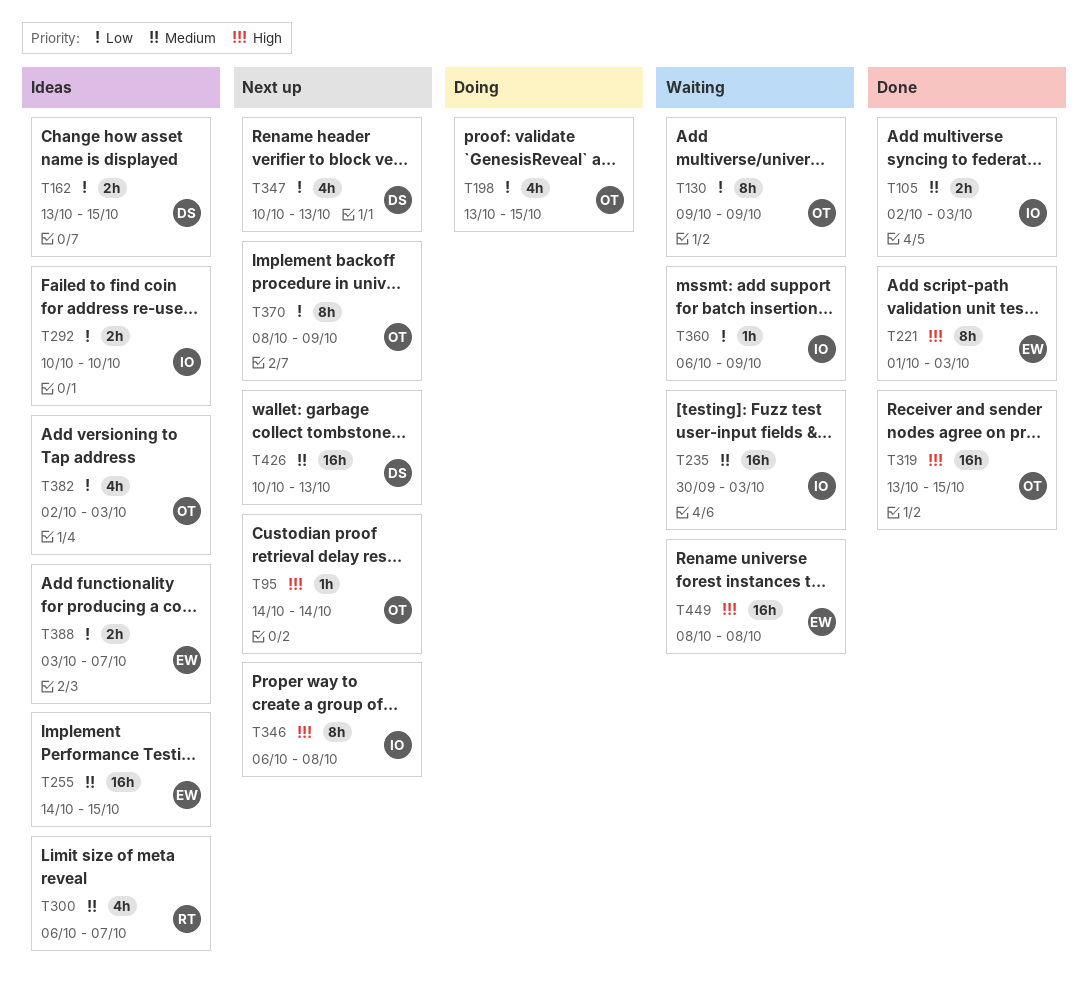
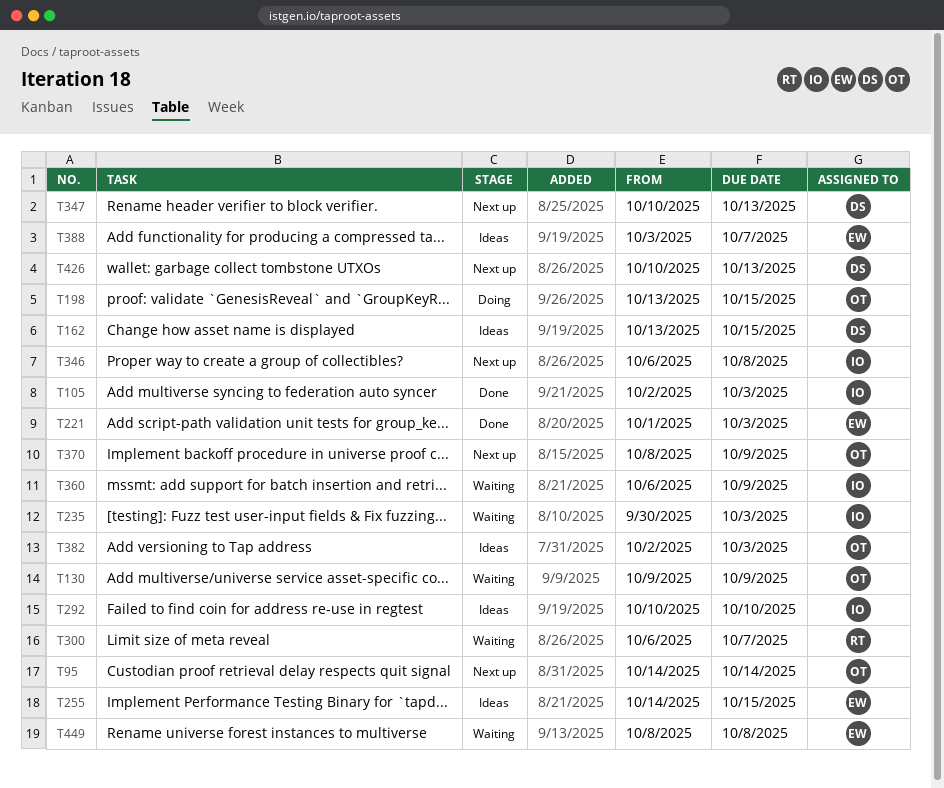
T300, status: Ideas -> Waiting
T319: present -> none

